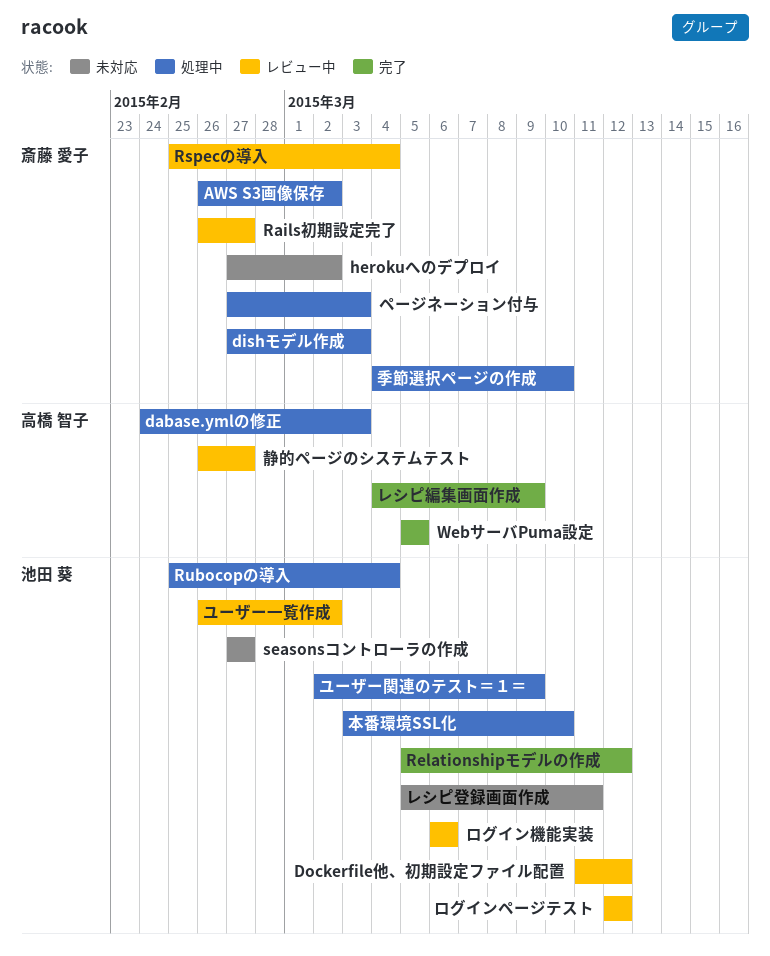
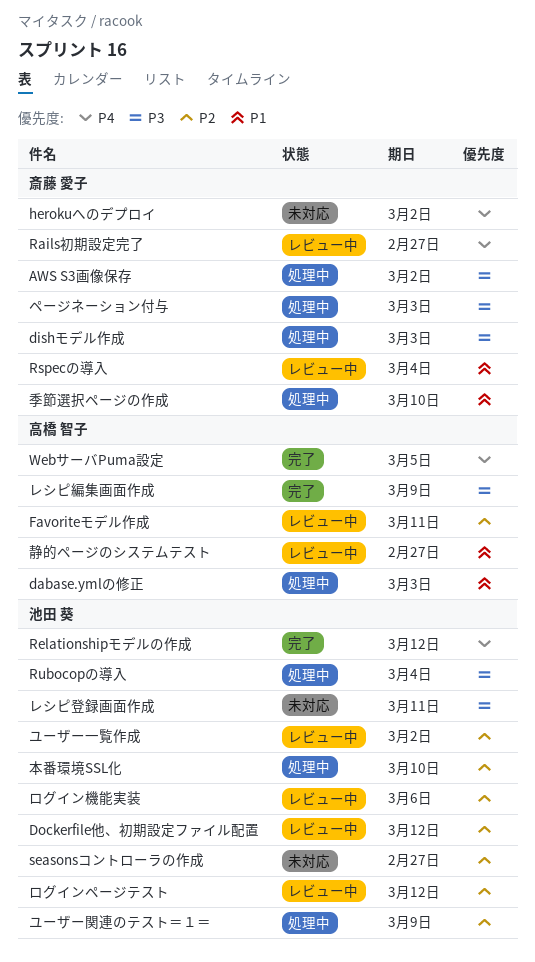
Favoriteモデル作成: none -> present

